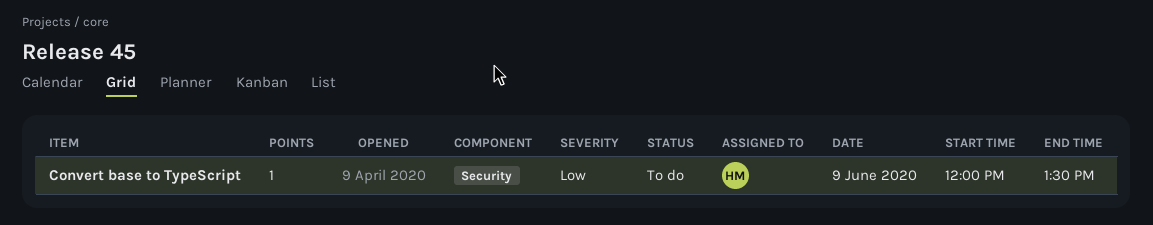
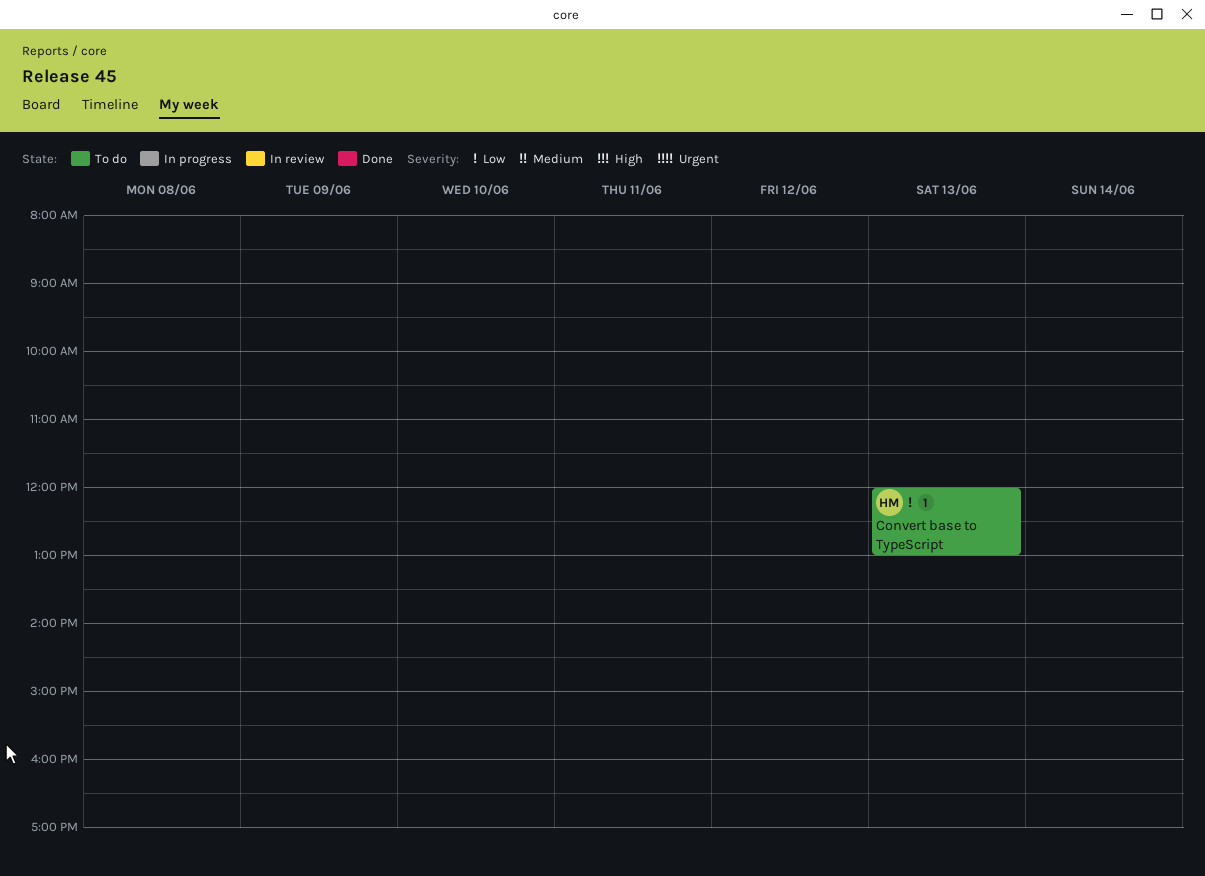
Convert base to TypeScript, day: Jun 9 -> Jun 13
Convert base to TypeScript, ends: 13:30 -> 13:00

